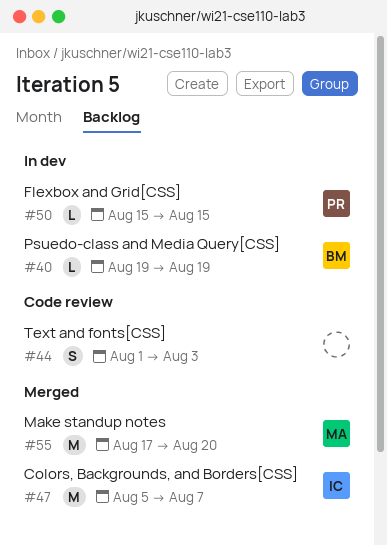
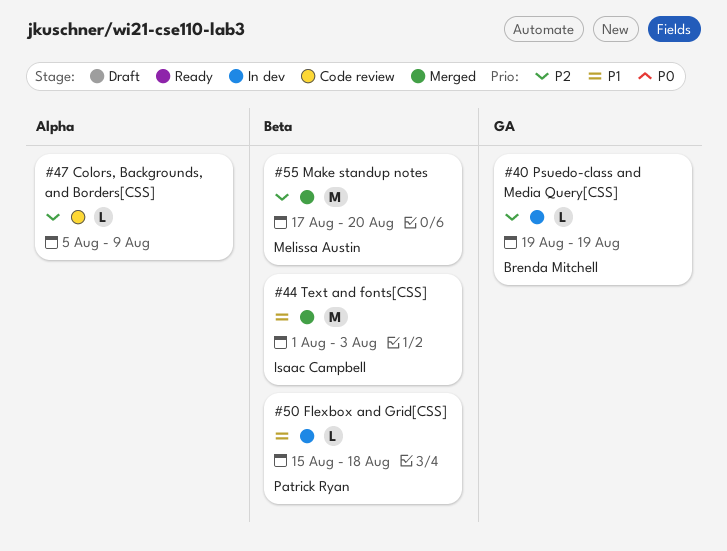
#44, status: Code review -> Merged
#44, owner: none -> Isaac Campbell
#44, estimate: S -> M
#47, status: Merged -> Code review
#47, owner: Isaac Campbell -> none
#47, estimate: M -> L
#47, due: Aug 7 -> Aug 9
#50, due: Aug 15 -> Aug 18

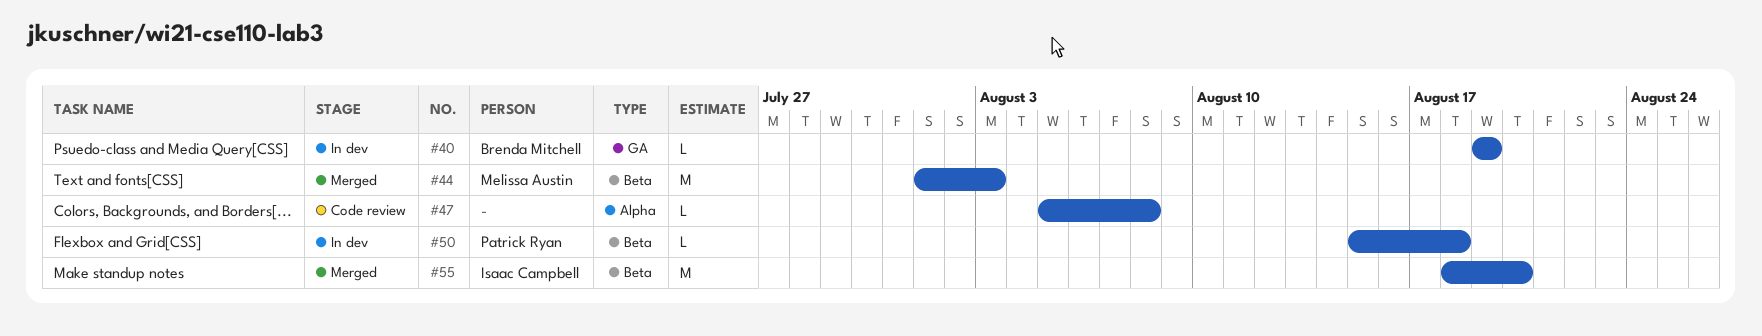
#44, owner: Isaac Campbell -> Melissa Austin
#47, due: Aug 9 -> Aug 8
#55, owner: Melissa Austin -> Isaac Campbell
#55, start: Aug 17 -> Aug 18

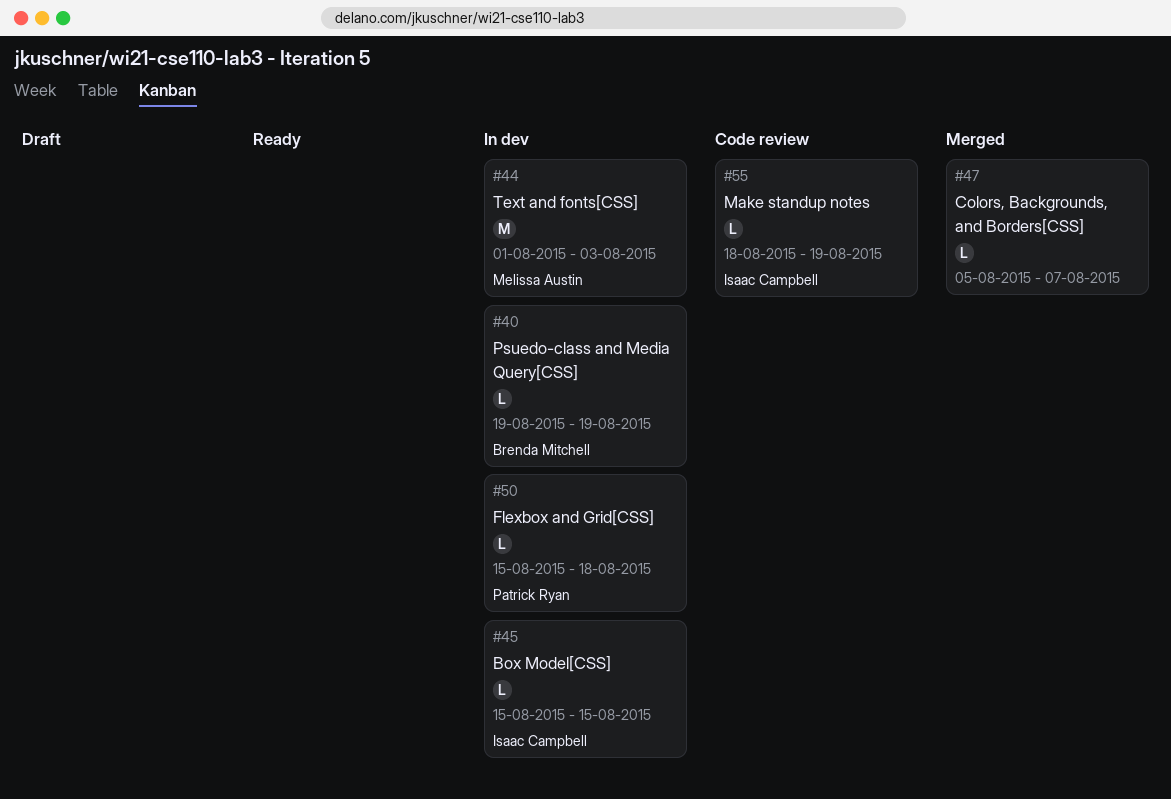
#44, status: Merged -> In dev
#45: none -> present
#47, status: Code review -> Merged
#47, due: Aug 8 -> Aug 7
#55, status: Merged -> Code review
#55, estimate: M -> L
#55, due: Aug 20 -> Aug 19

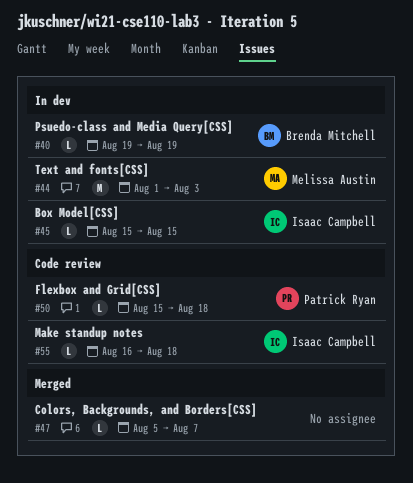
#50, status: In dev -> Code review
#55, start: Aug 18 -> Aug 16
#55, due: Aug 19 -> Aug 18

